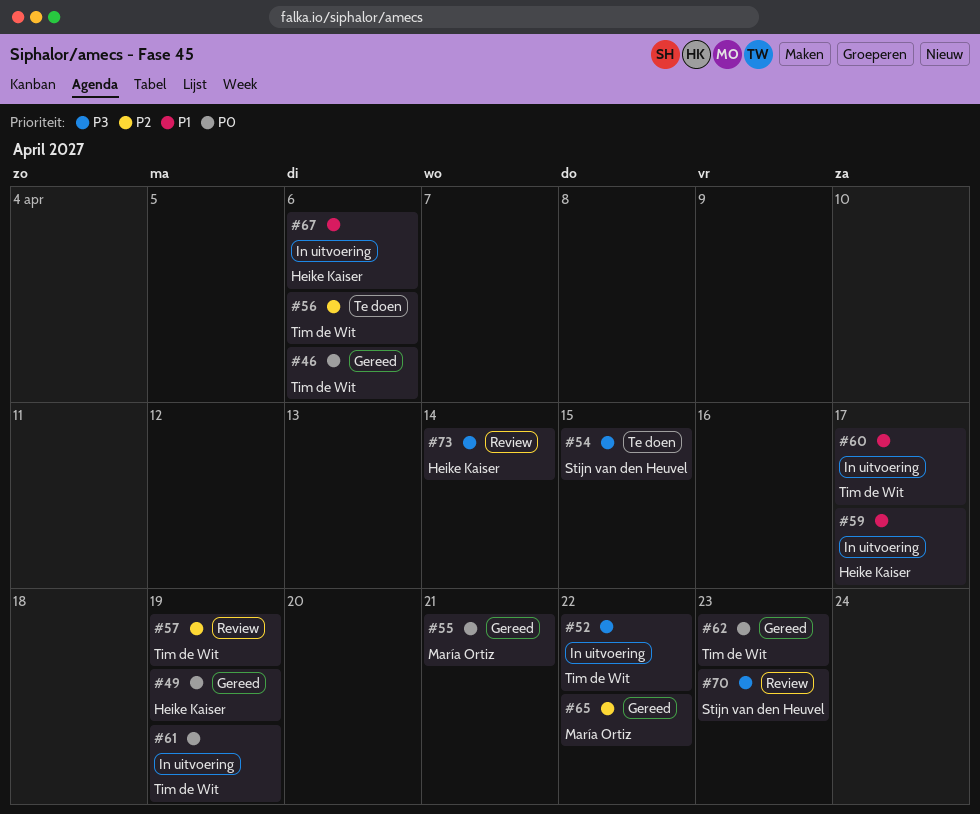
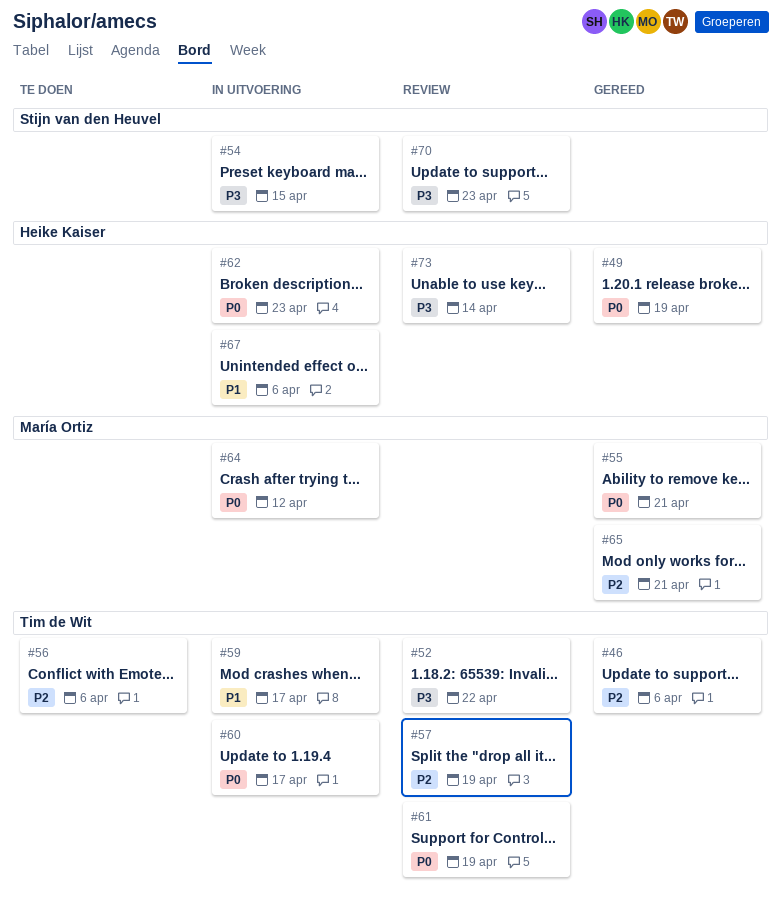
#46, priority: P0 -> P2
#52, status: In uitvoering -> Review
#54, status: Te doen -> In uitvoering
#59, owner: Heike Kaiser -> Tim de Wit
#60, priority: P1 -> P0
#61, status: In uitvoering -> Review
#62, status: Gereed -> In uitvoering
#62, owner: Tim de Wit -> Heike Kaiser
#64: none -> present
#65, due: Apr 22 -> Apr 21

